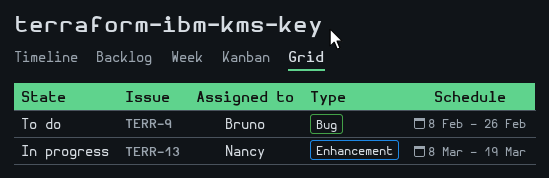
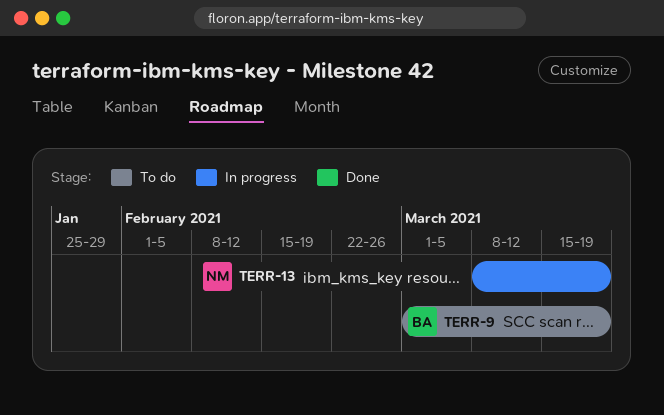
TERR-9, start: Feb 8 -> Mar 1
TERR-9, due: Feb 26 -> Mar 19

